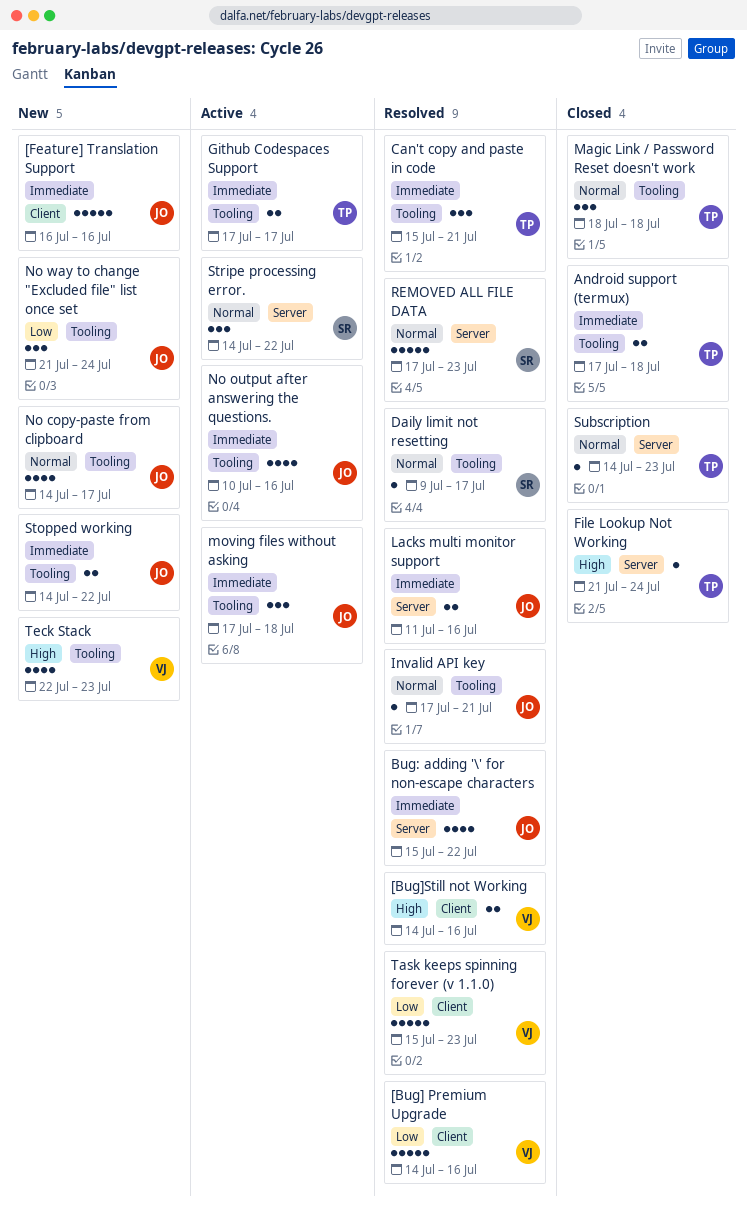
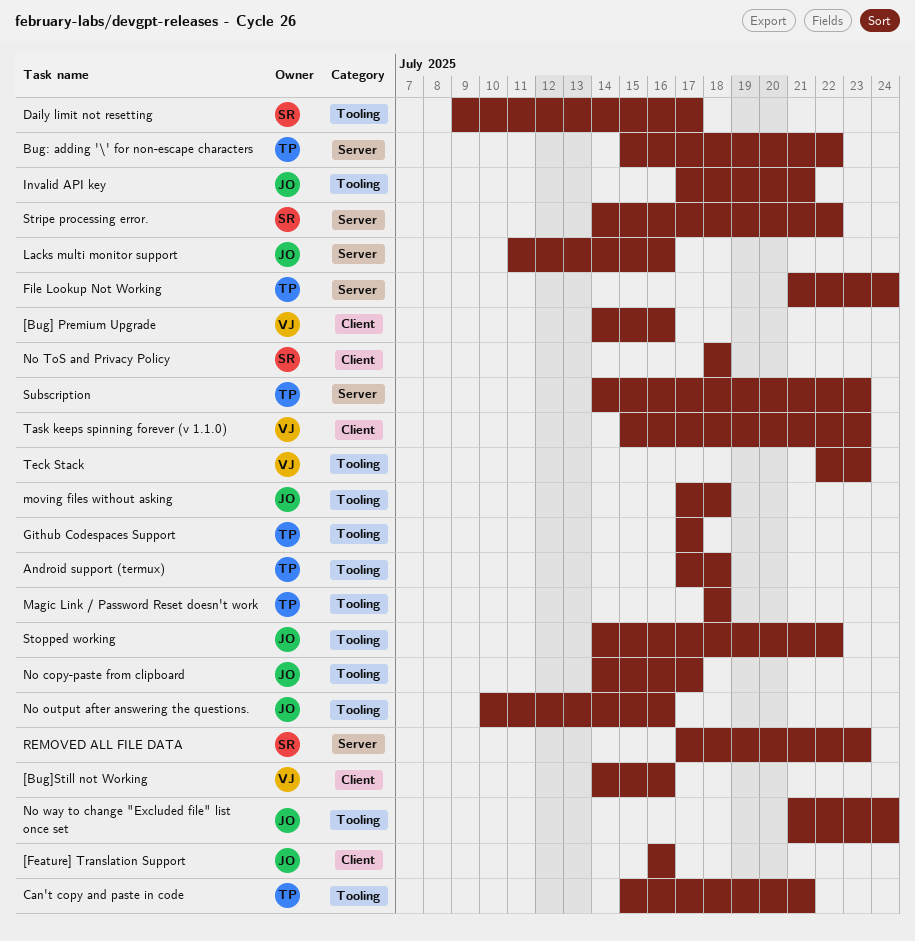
Bug: adding '\' for non-escape characters, owner: JO -> TP
No ToS and Privacy Policy: none -> present

